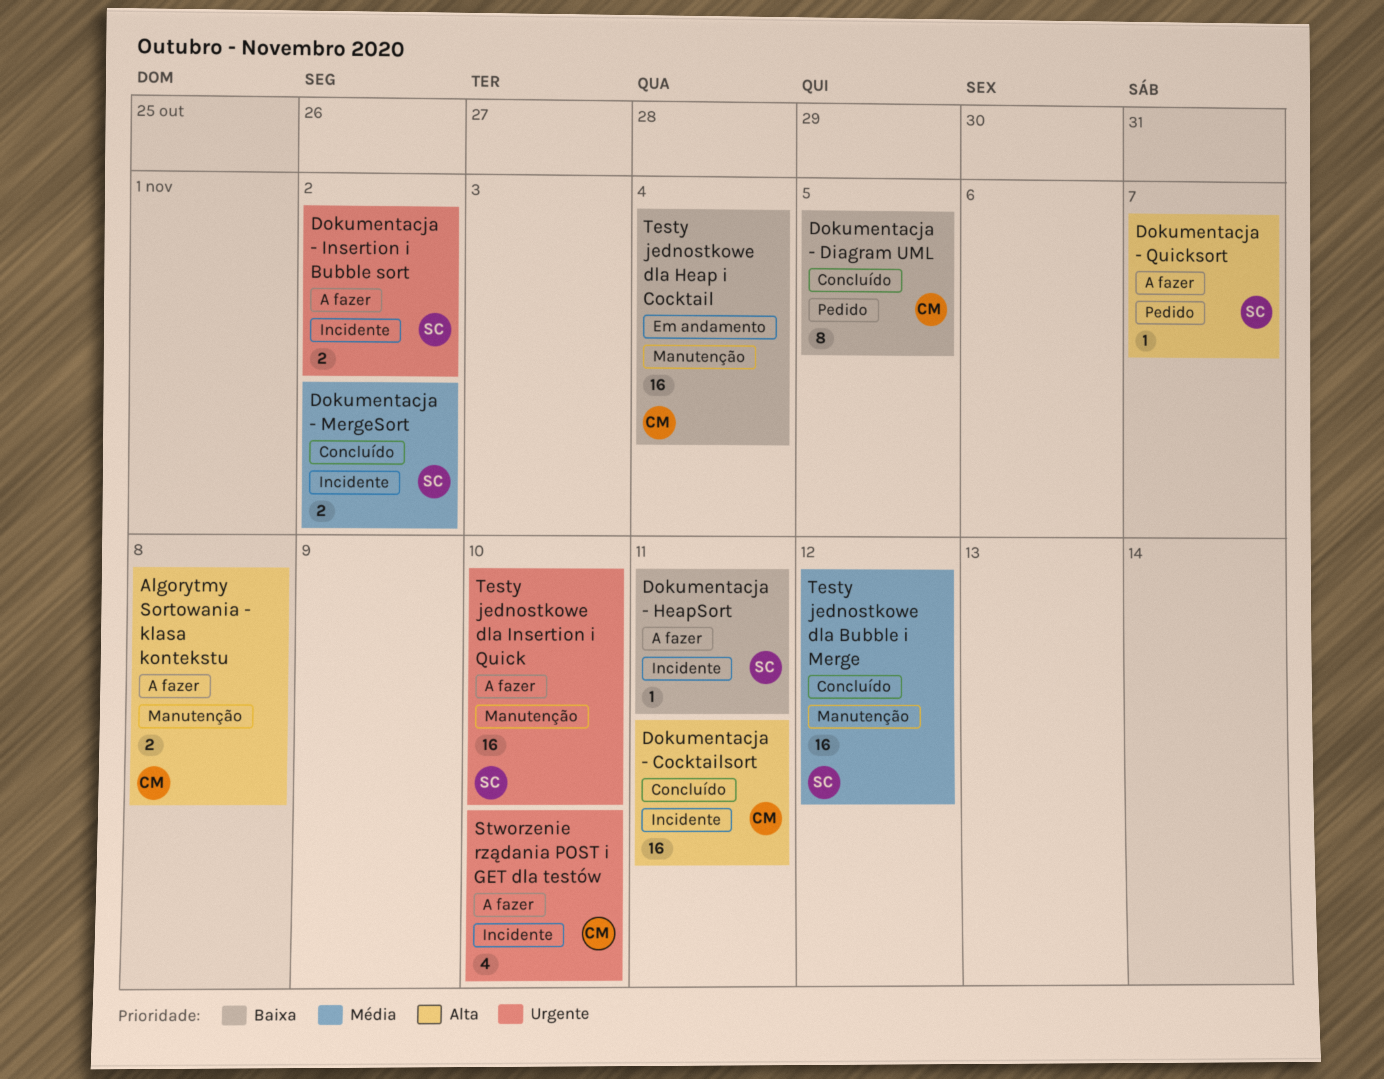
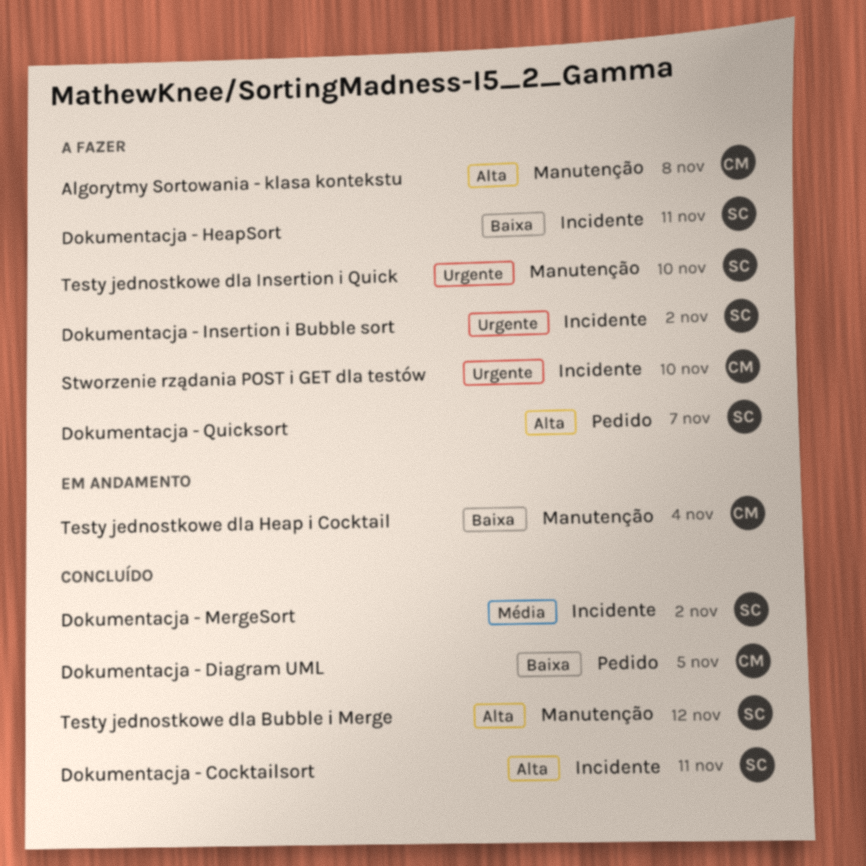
Dokumentacja - Cocktailsort, owner: CM -> SC
Testy jednostkowe dla Bubble i Merge, priority: Média -> Alta

